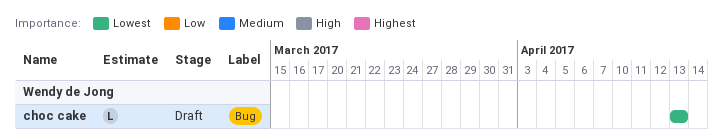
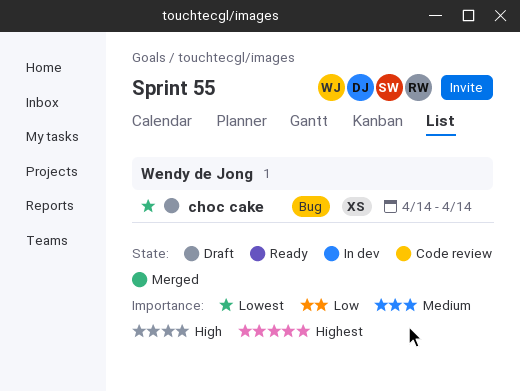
choc cake, estimate: L -> XS
choc cake, start: Apr 13 -> Apr 14
choc cake, due: Apr 13 -> Apr 14

